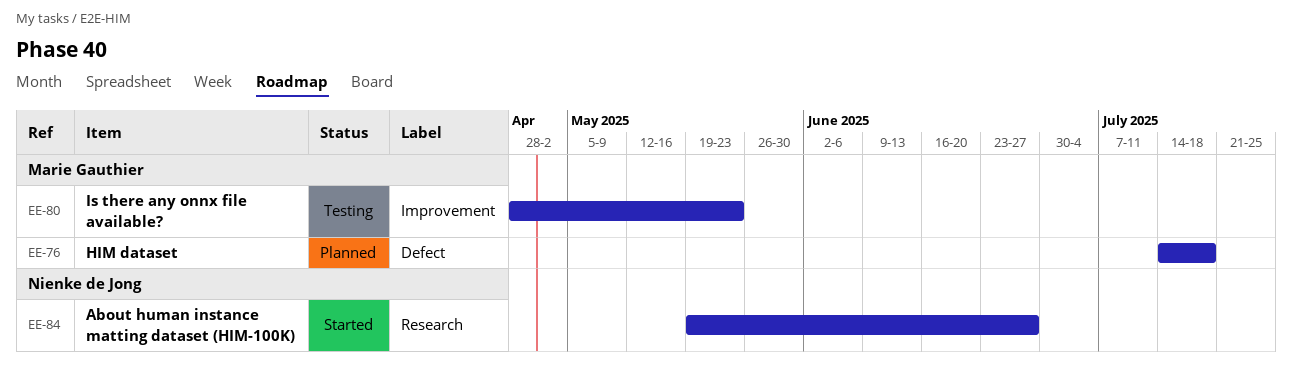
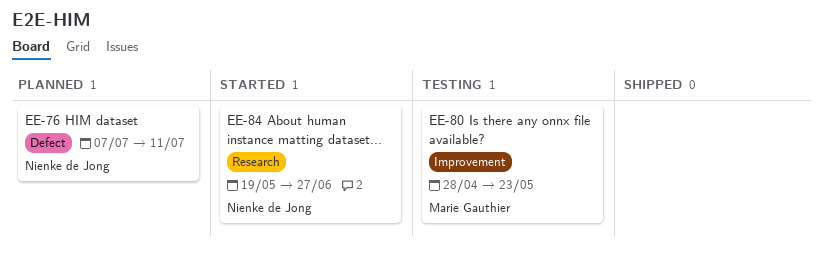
EE-76, owner: Marie Gauthier -> Nienke de Jong
EE-76, start: Jul 14 -> Jul 7
EE-76, due: Jul 18 -> Jul 11

